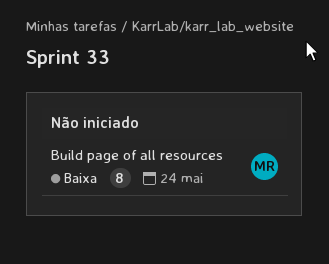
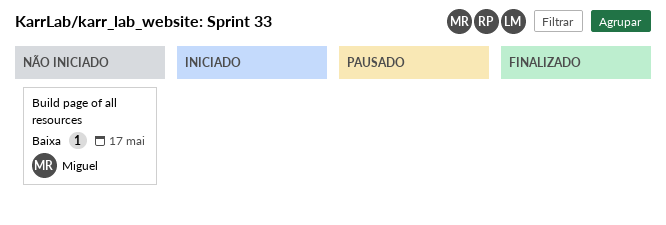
Build page of all resources, estimate: 8 -> 1
Build page of all resources, due: May 24 -> May 17

